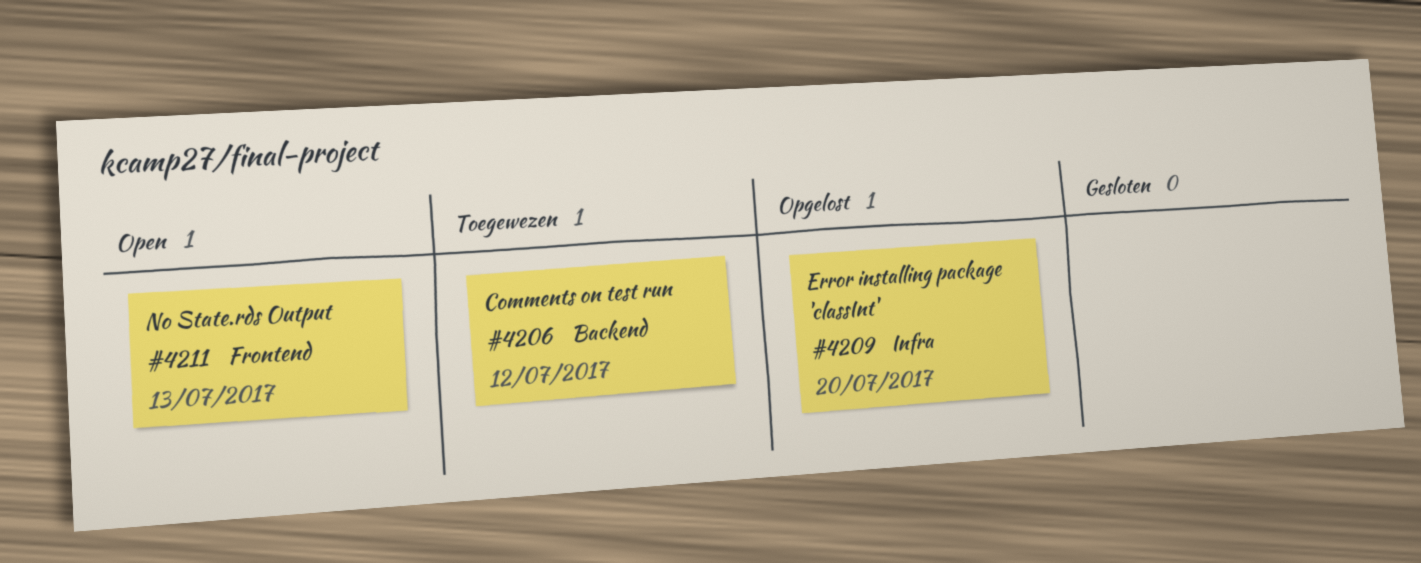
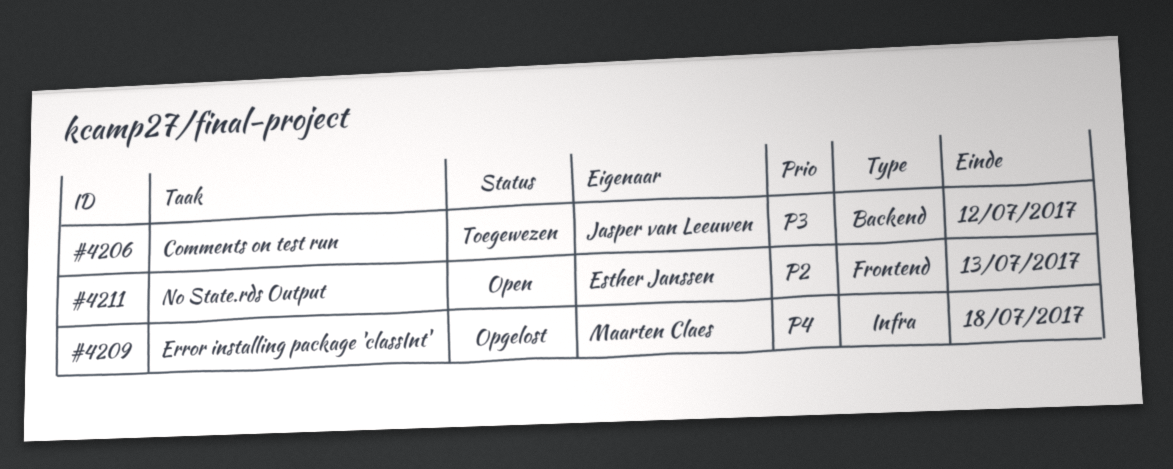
#4209, due: Jul 20 -> Jul 18

